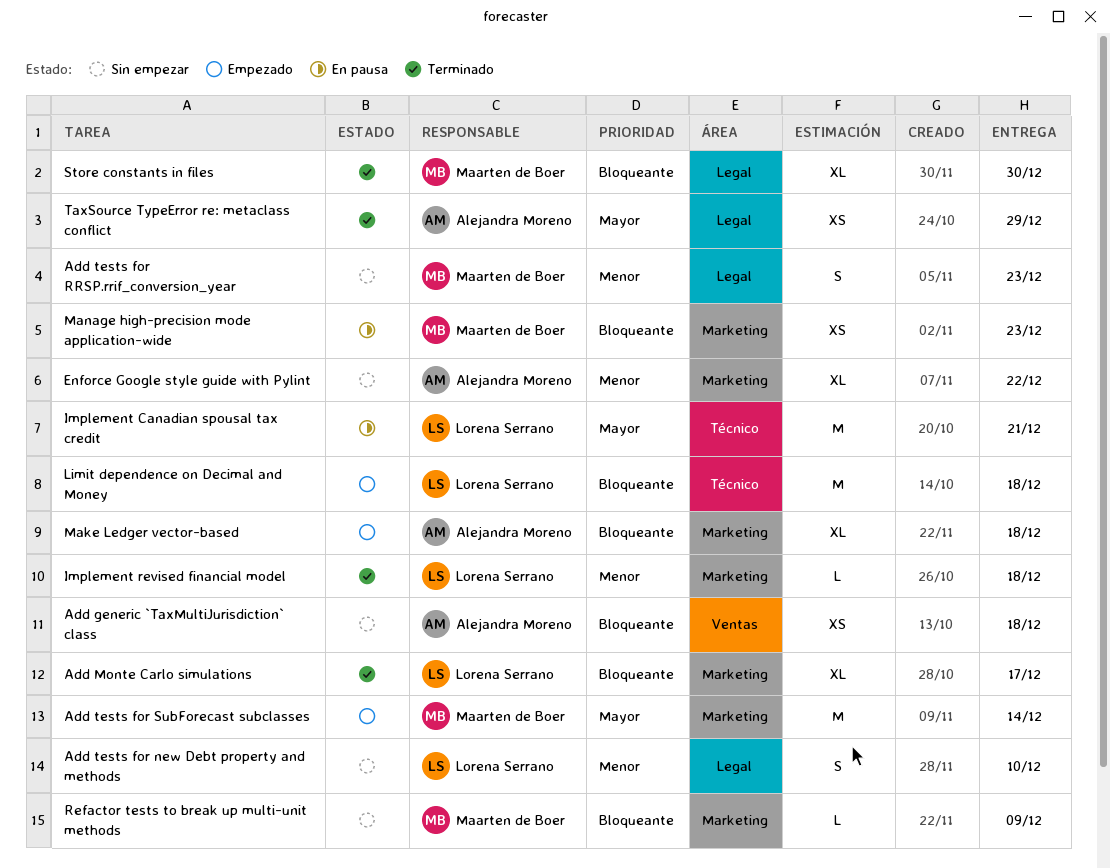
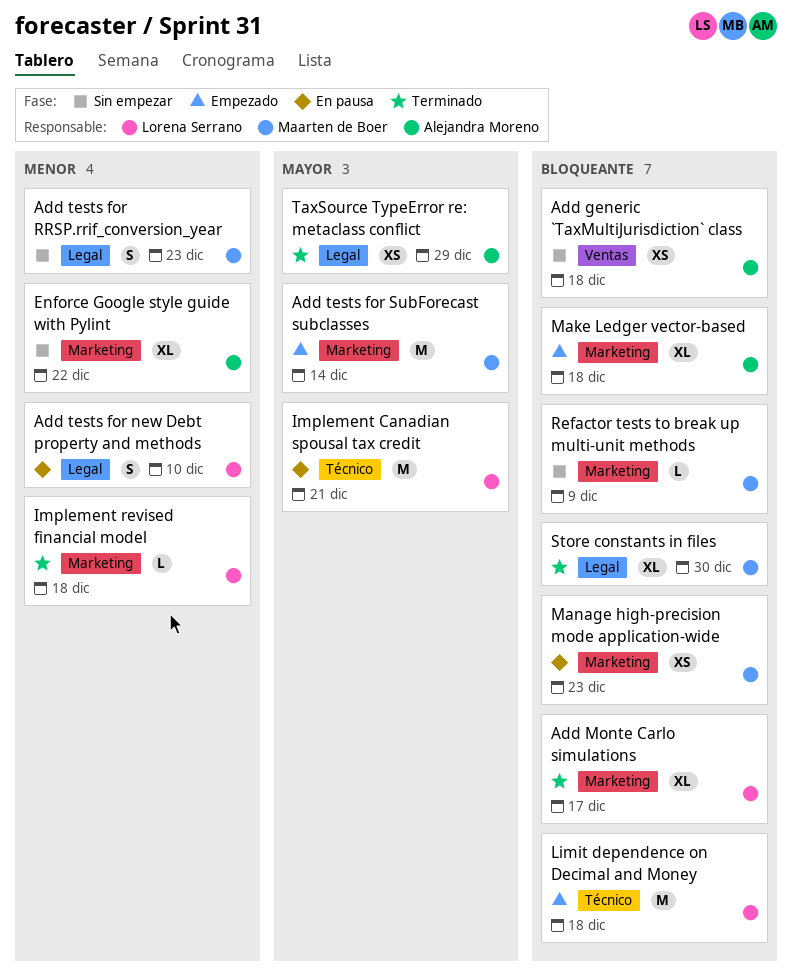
Add tests for new Debt property and methods, status: Sin empezar -> En pausa

